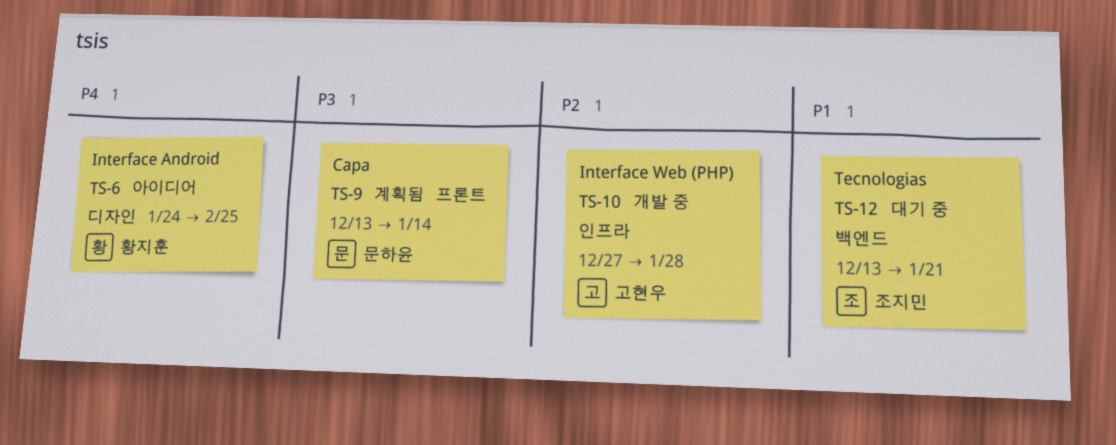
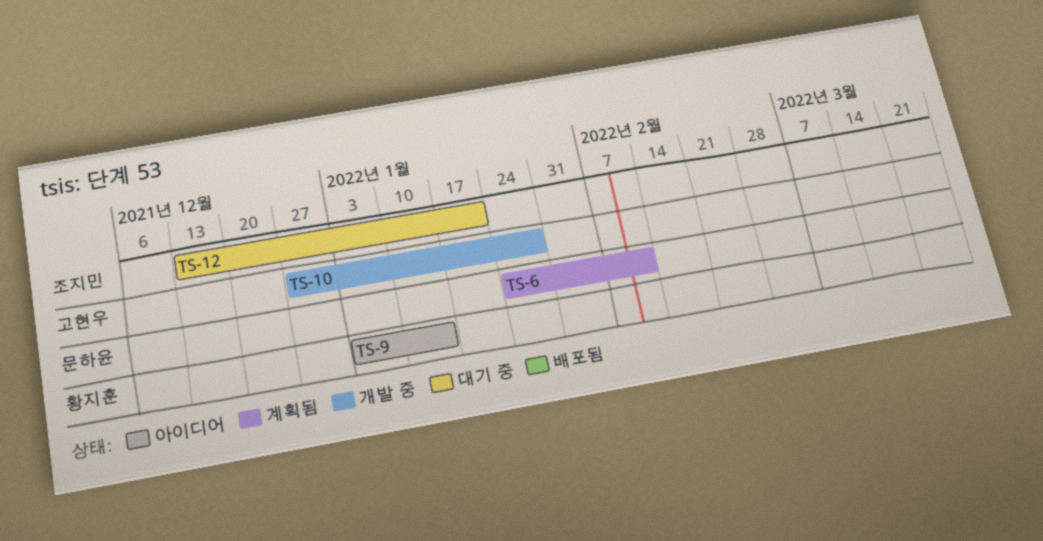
TS-6, status: 아이디어 -> 계획됨
TS-6, owner: 황지훈 -> 문하윤
TS-6, due: Feb 25 -> Feb 11
TS-9, status: 계획됨 -> 아이디어
TS-9, owner: 문하윤 -> 황지훈
TS-9, start: Dec 13 -> Jan 3

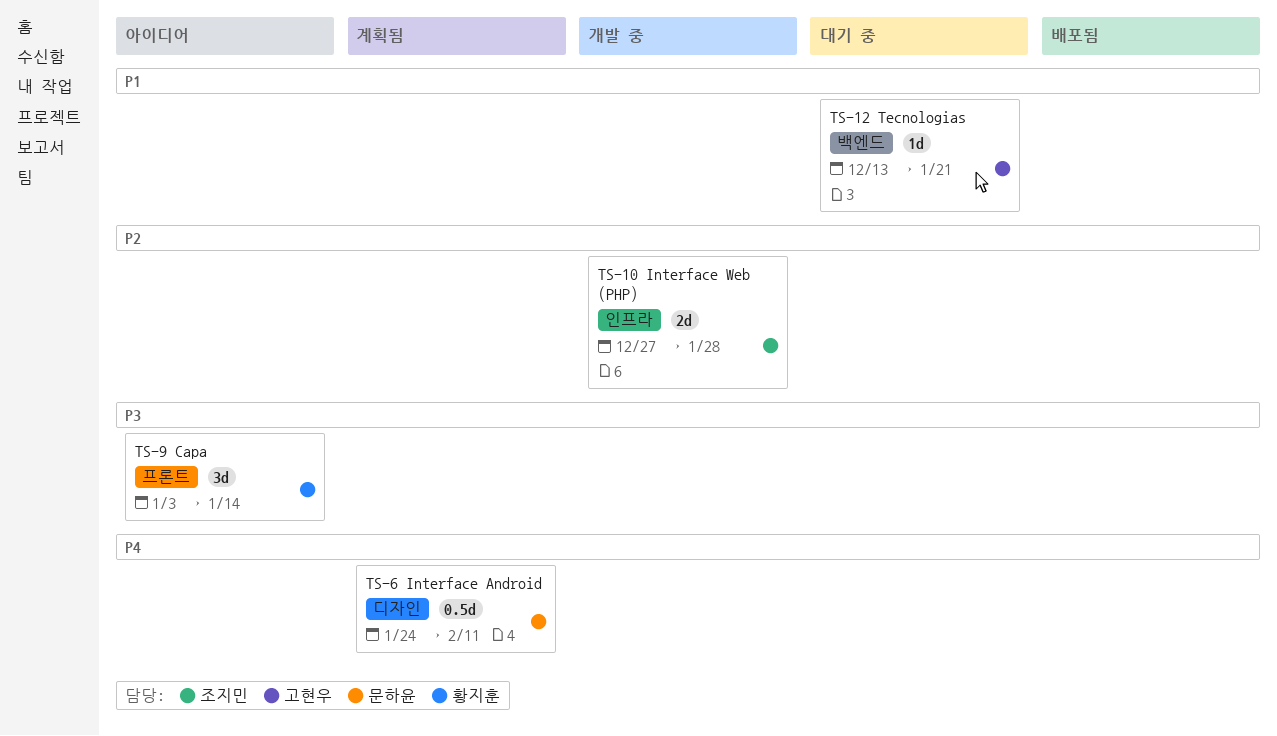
TS-10, owner: 고현우 -> 조지민
TS-12, owner: 조지민 -> 고현우

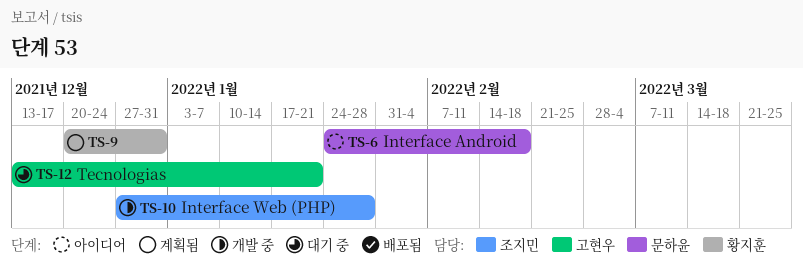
TS-6, status: 계획됨 -> 아이디어
TS-6, due: Feb 11 -> Feb 18
TS-9, status: 아이디어 -> 계획됨
TS-9, start: Jan 3 -> Dec 20
TS-9, due: Jan 14 -> Dec 31

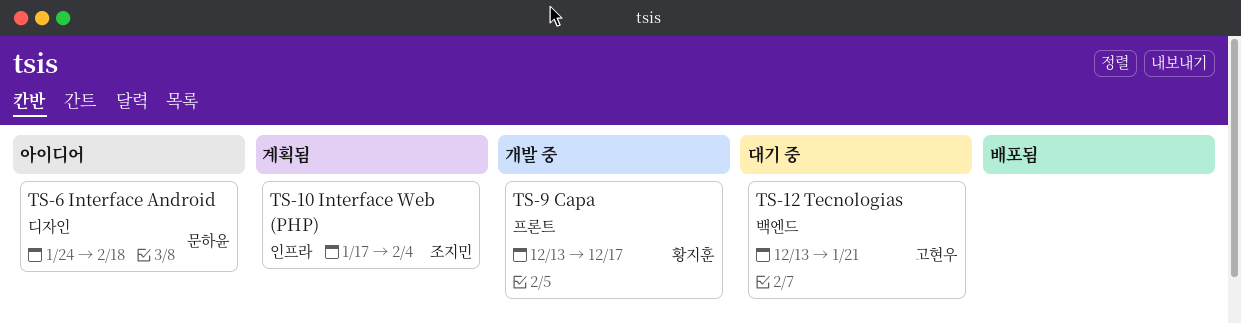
TS-9, status: 계획됨 -> 개발 중
TS-9, start: Dec 20 -> Dec 13
TS-9, due: Dec 31 -> Dec 17
TS-10, status: 개발 중 -> 계획됨
TS-10, start: Dec 27 -> Jan 17
TS-10, due: Jan 28 -> Feb 4

